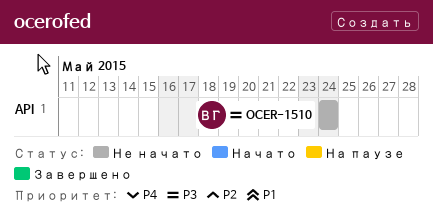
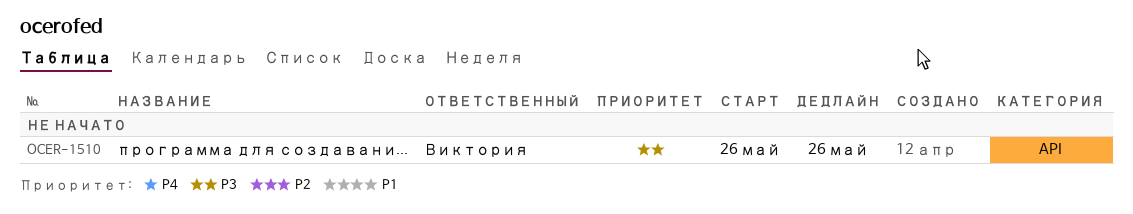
OCER-1510, start: May 24 -> May 26
OCER-1510, due: May 24 -> May 26

